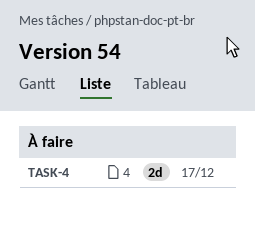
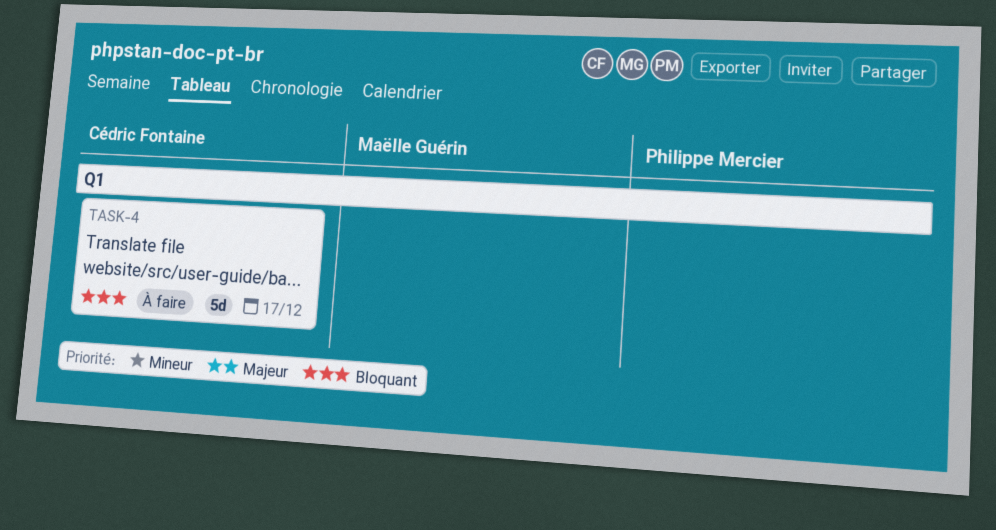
TASK-4, estimate: 2d -> 5d

